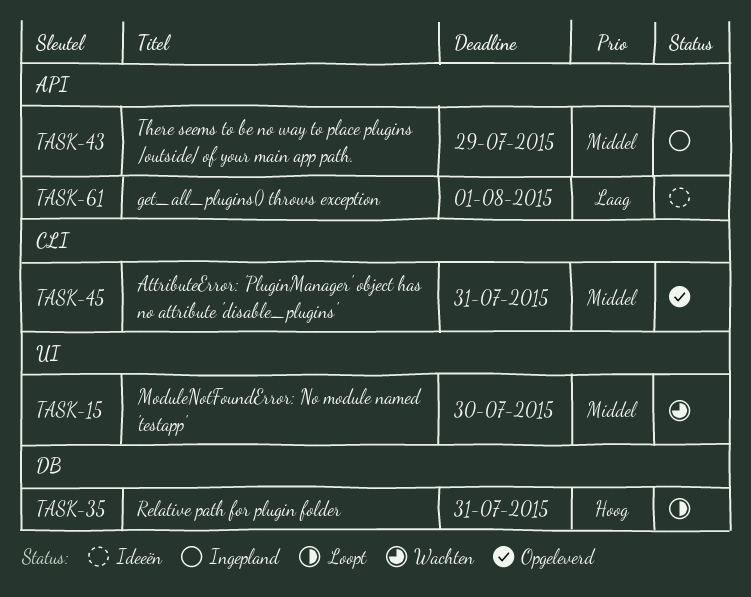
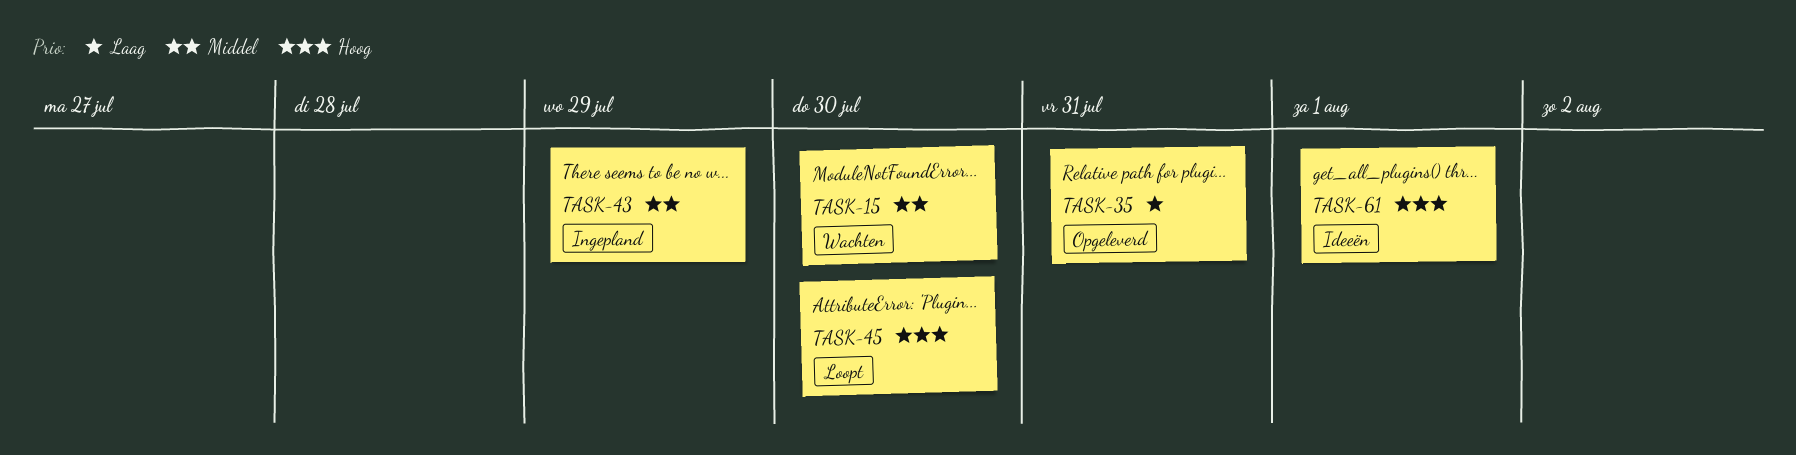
TASK-35, status: Loopt -> Opgeleverd
TASK-35, priority: Hoog -> Laag
TASK-45, status: Opgeleverd -> Loopt
TASK-45, priority: Middel -> Hoog
TASK-45, due: Jul 31 -> Jul 30
TASK-61, priority: Laag -> Hoog

